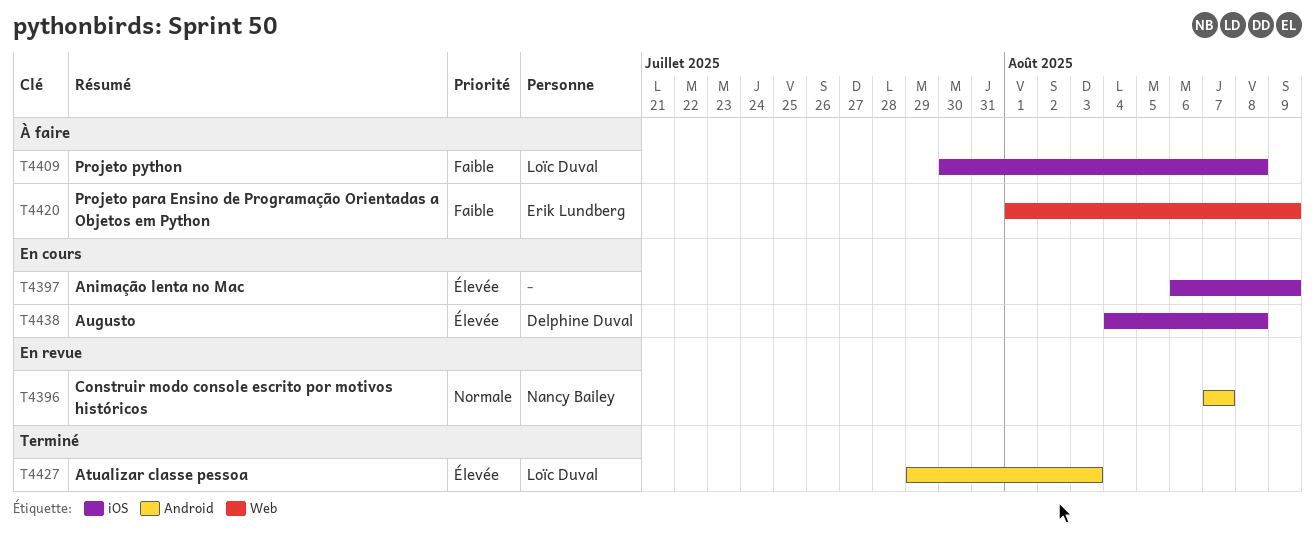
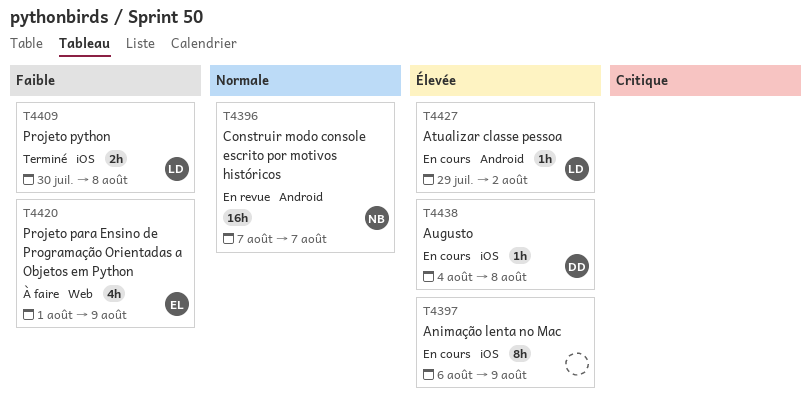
T4409, status: À faire -> Terminé
T4427, status: Terminé -> En cours
T4427, due: Aug 3 -> Aug 2

